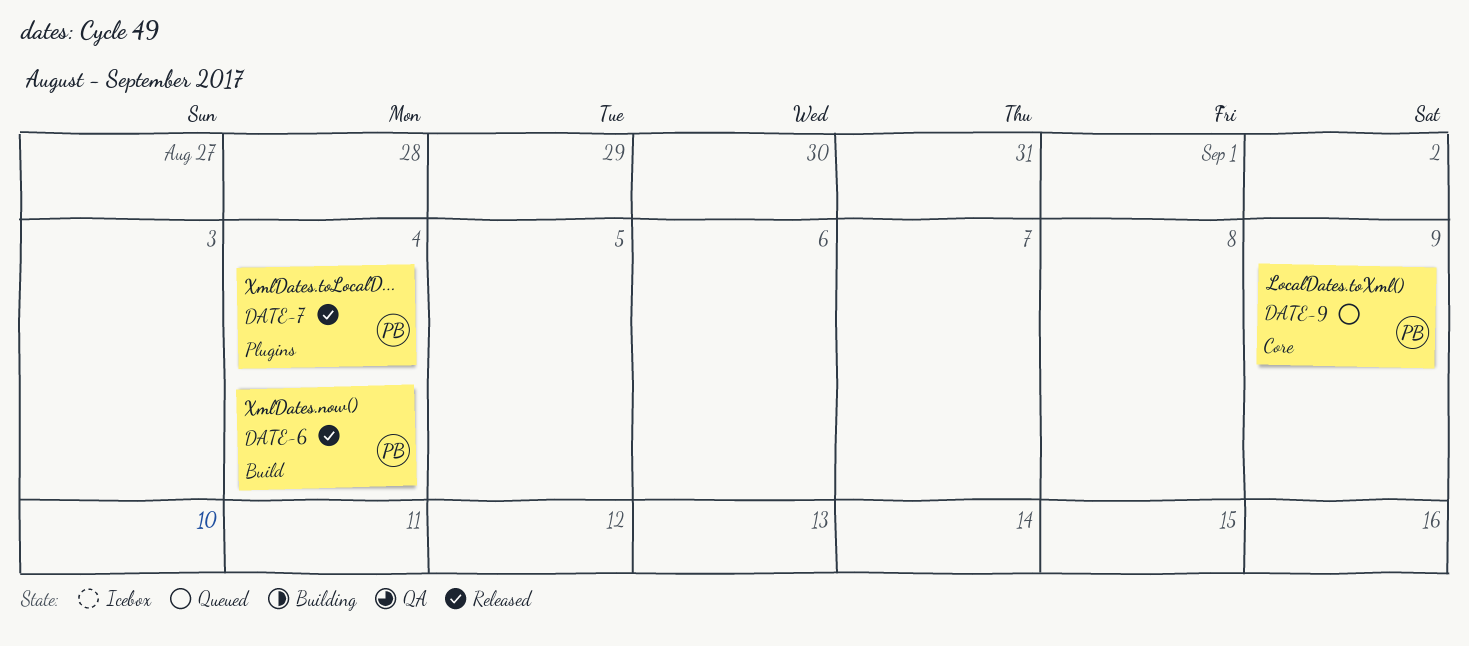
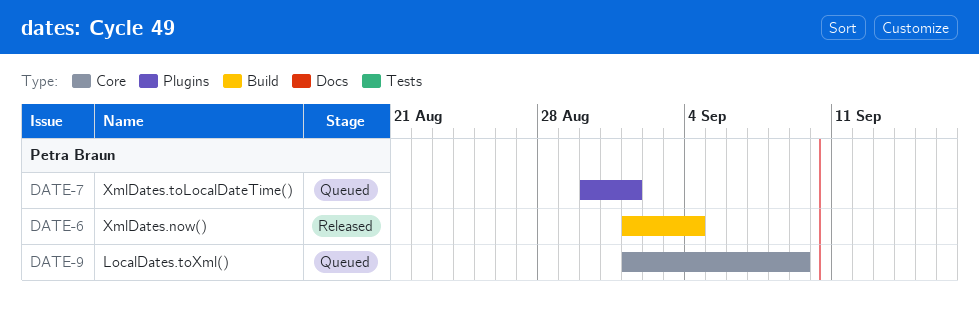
DATE-7, status: Released -> Queued
DATE-7, due: Sep 4 -> Sep 1

